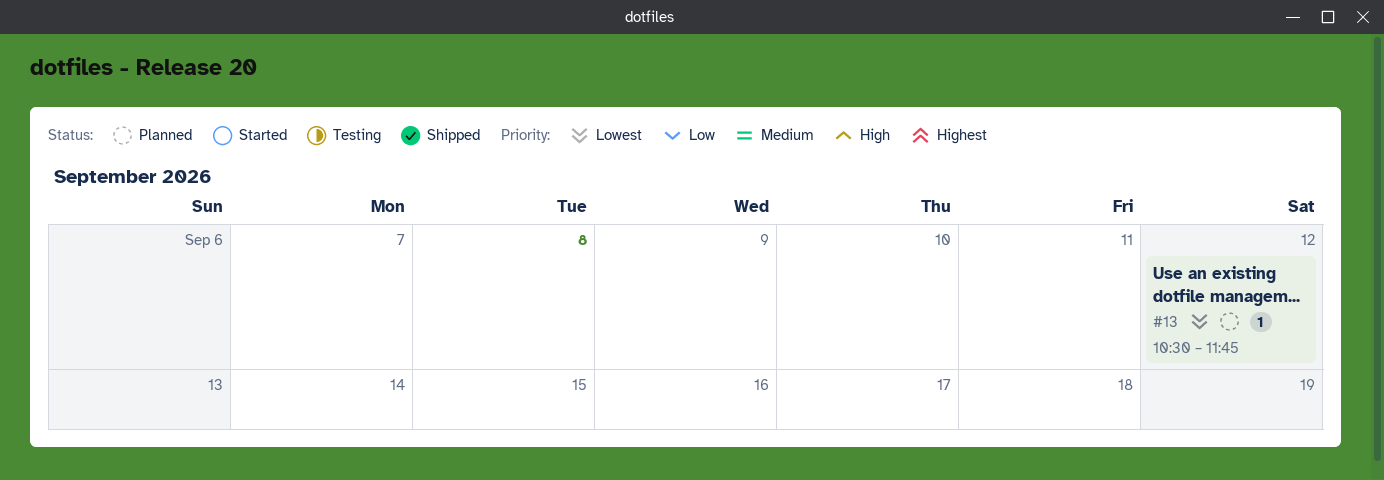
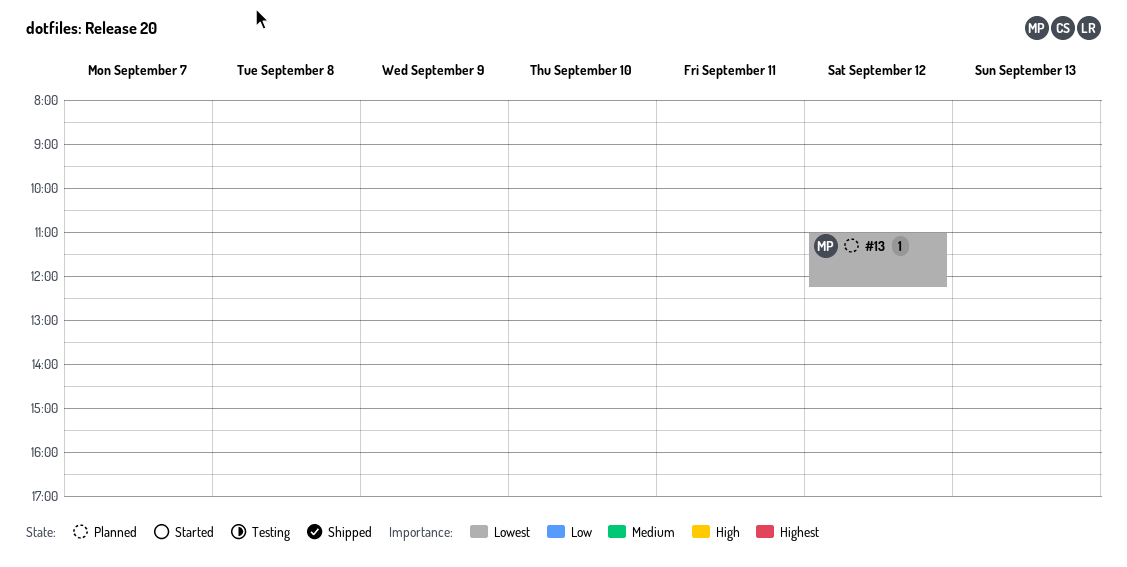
#13, begins: 10:30 -> 11:00
#13, ends: 11:45 -> 12:15

